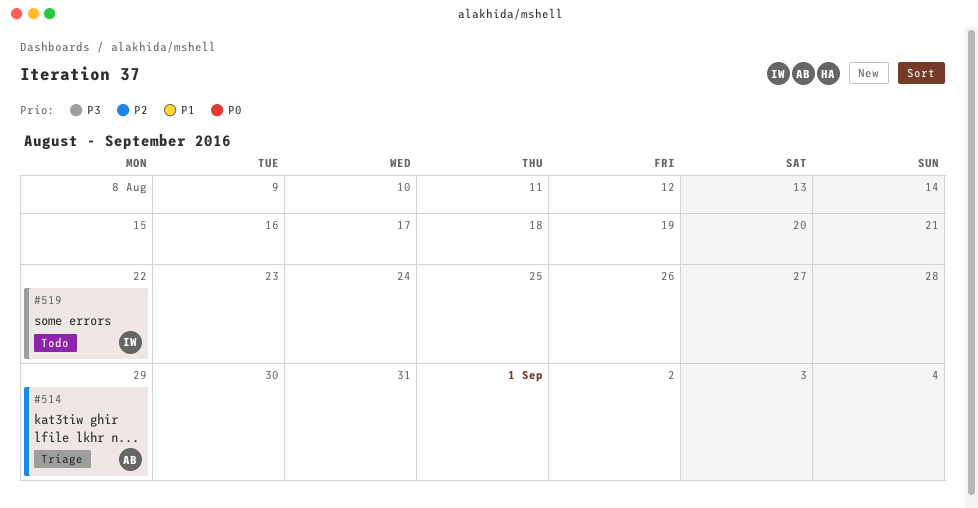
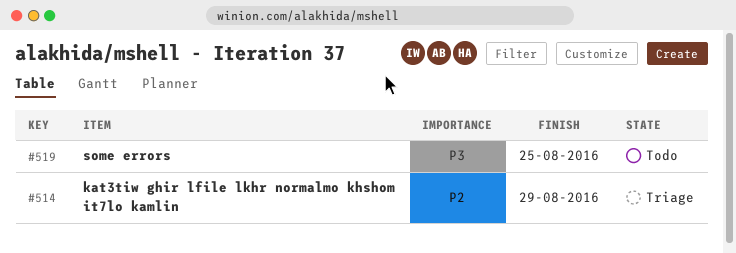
#519, due: Aug 22 -> Aug 25

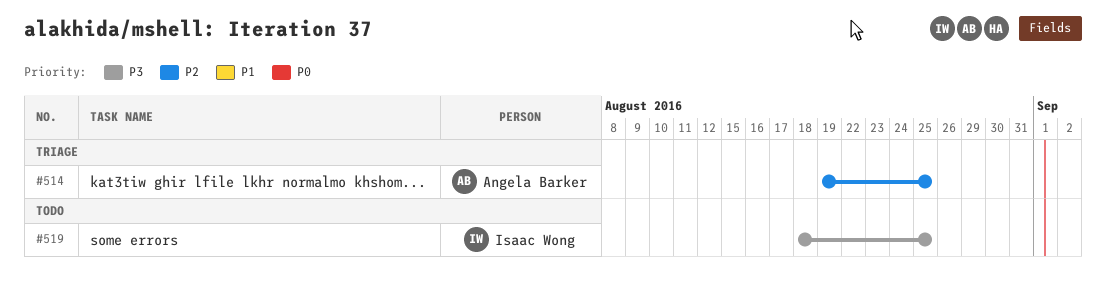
#514, due: Aug 29 -> Aug 25

